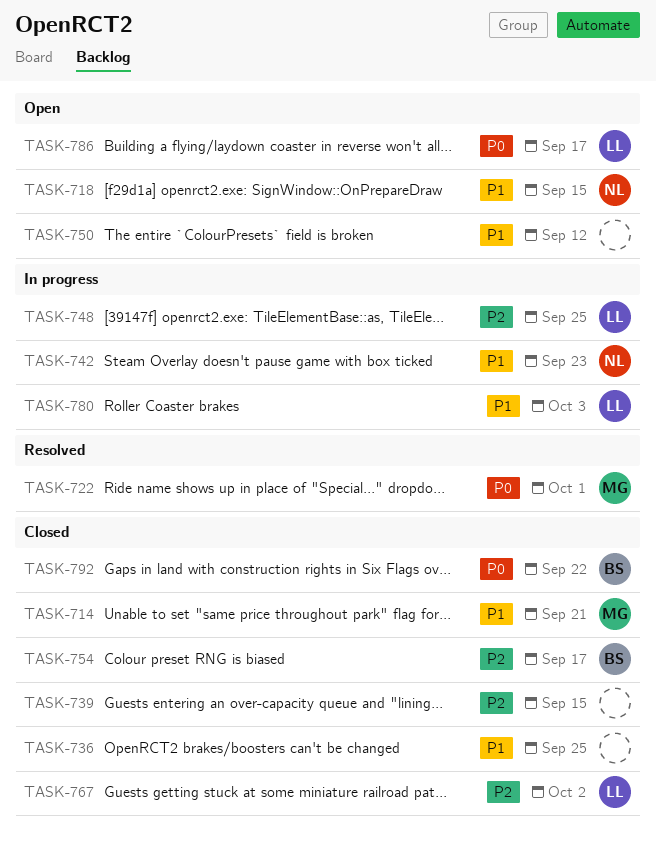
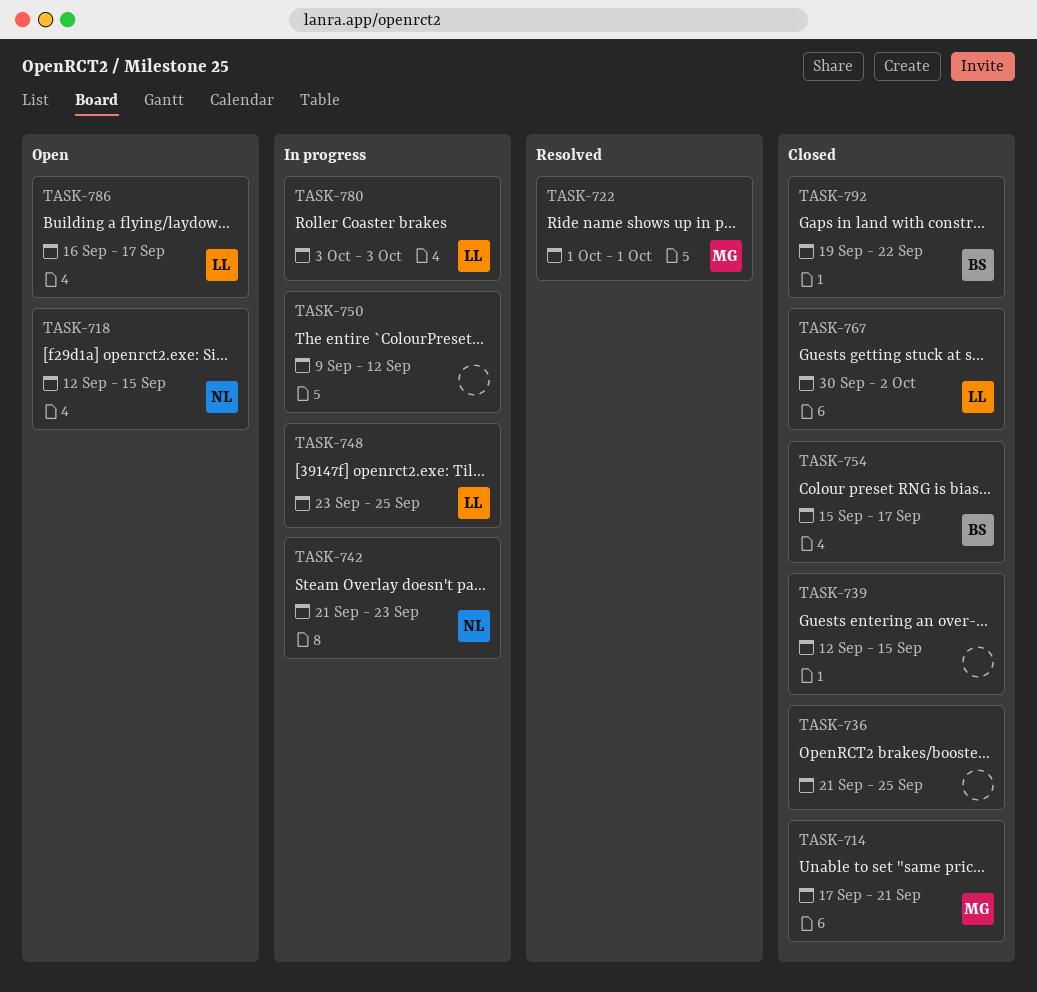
TASK-750, status: Open -> In progress

